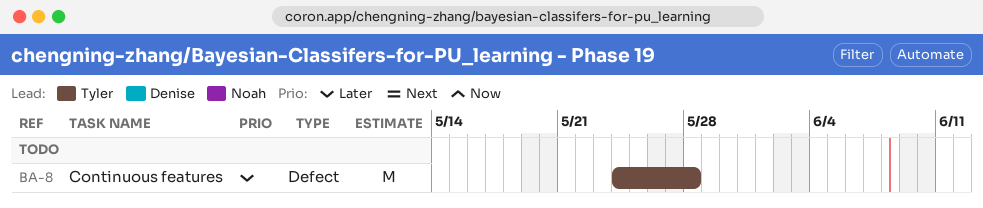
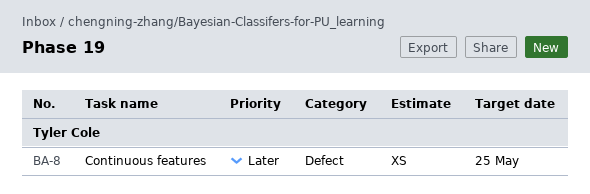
BA-8, estimate: M -> XS
BA-8, due: May 28 -> May 25

